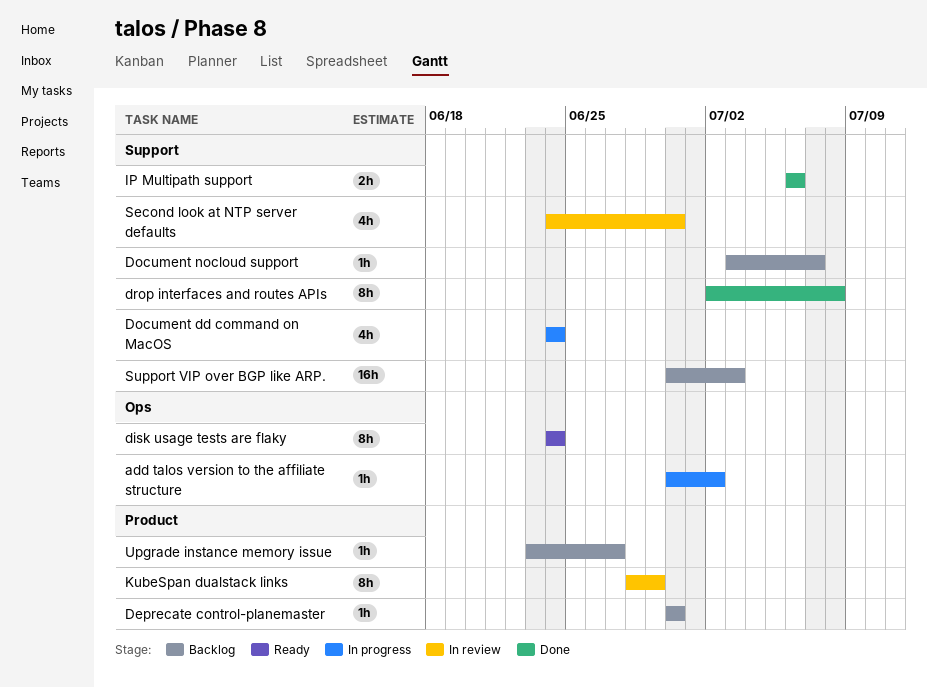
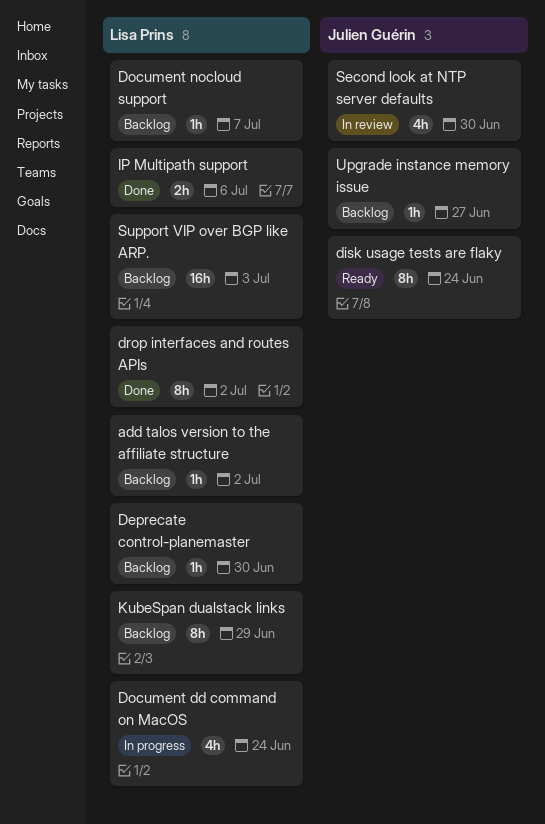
add talos version to the affiliate structure, status: In progress -> Backlog
drop interfaces and routes APIs, due: Jul 8 -> Jul 2
KubeSpan dualstack links, status: In review -> Backlog

